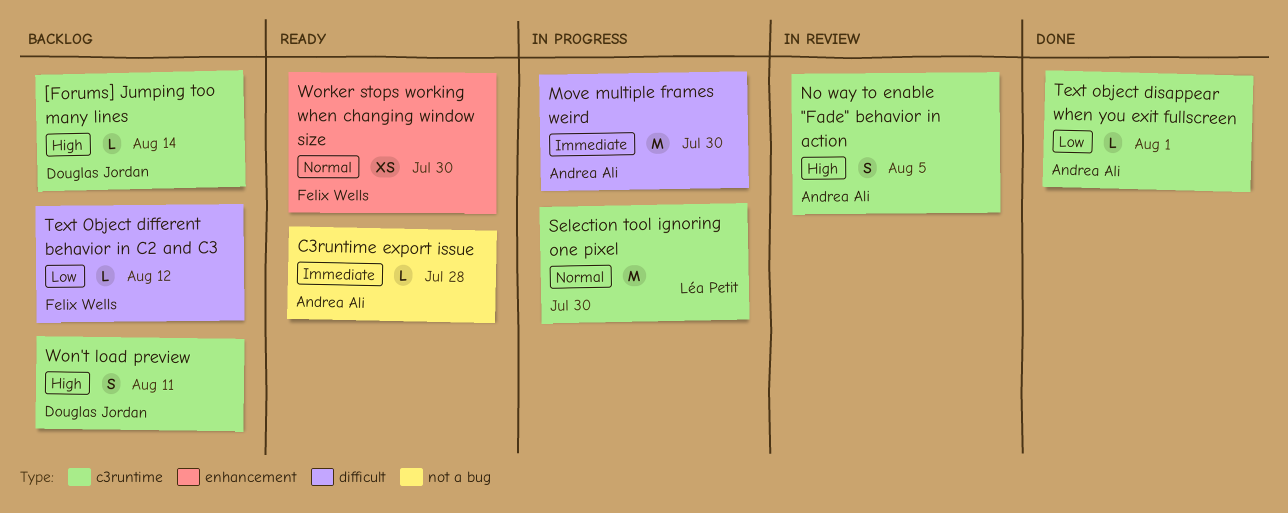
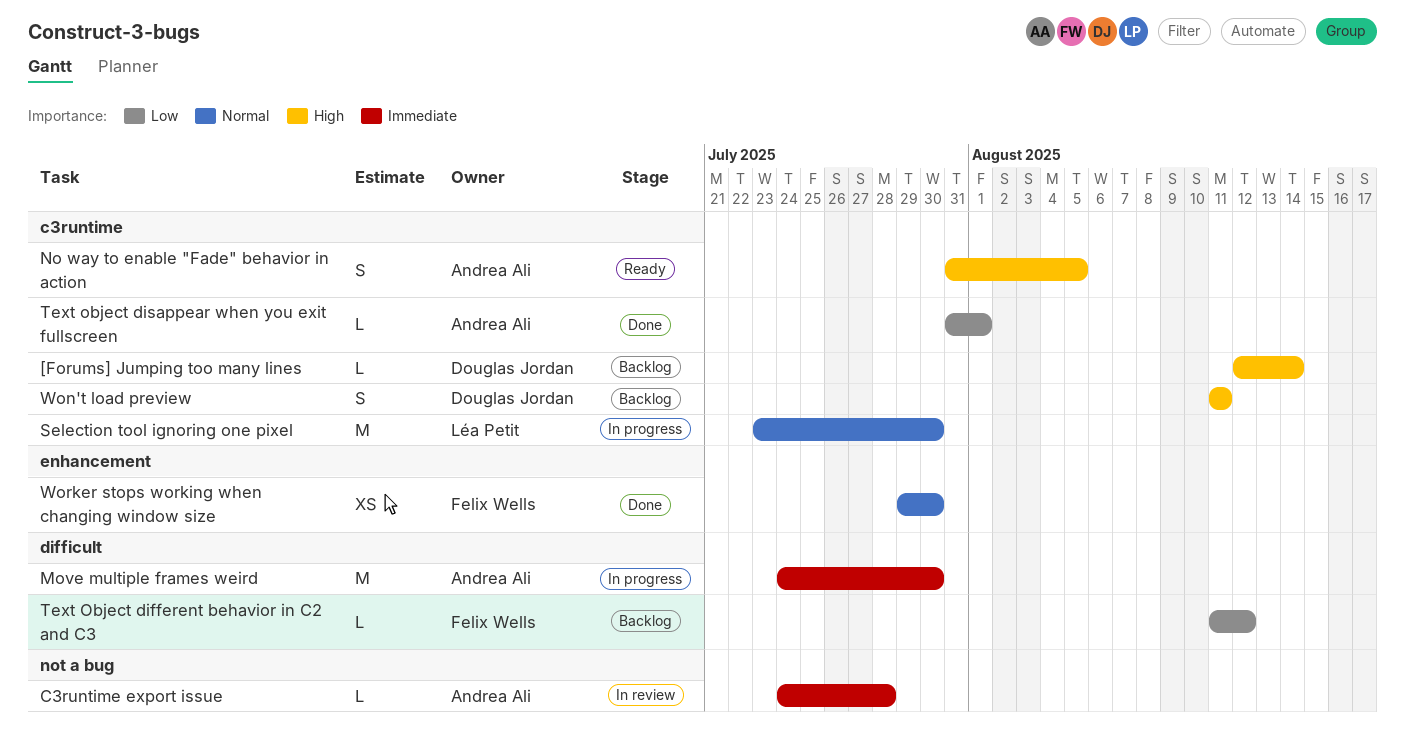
C3runtime export issue, status: Ready -> In review
No way to enable "Fade" behavior in action, status: In review -> Ready
Worker stops working when changing window size, status: Ready -> Done

